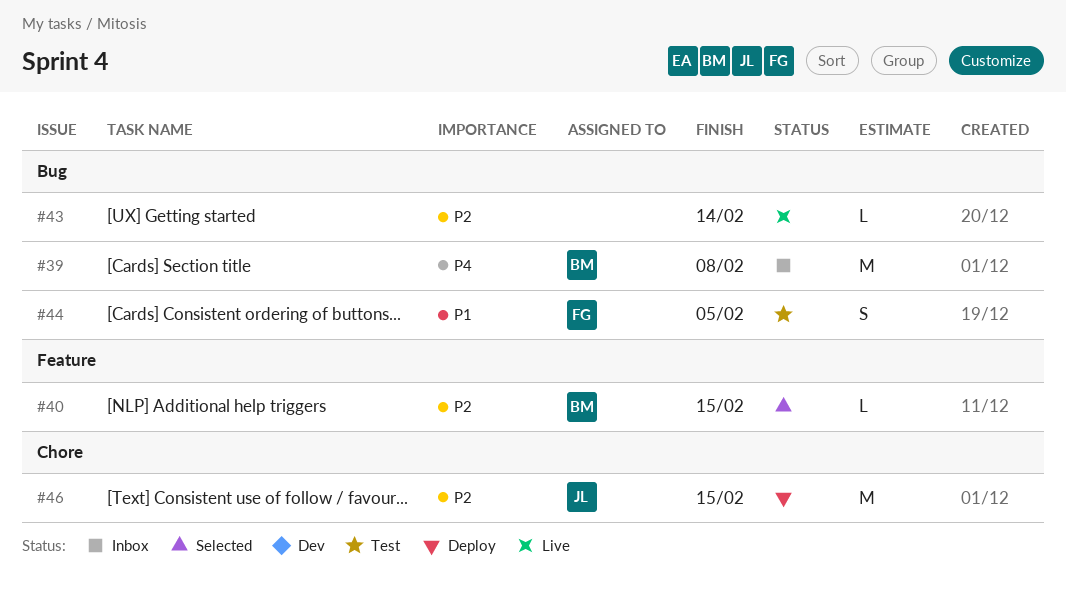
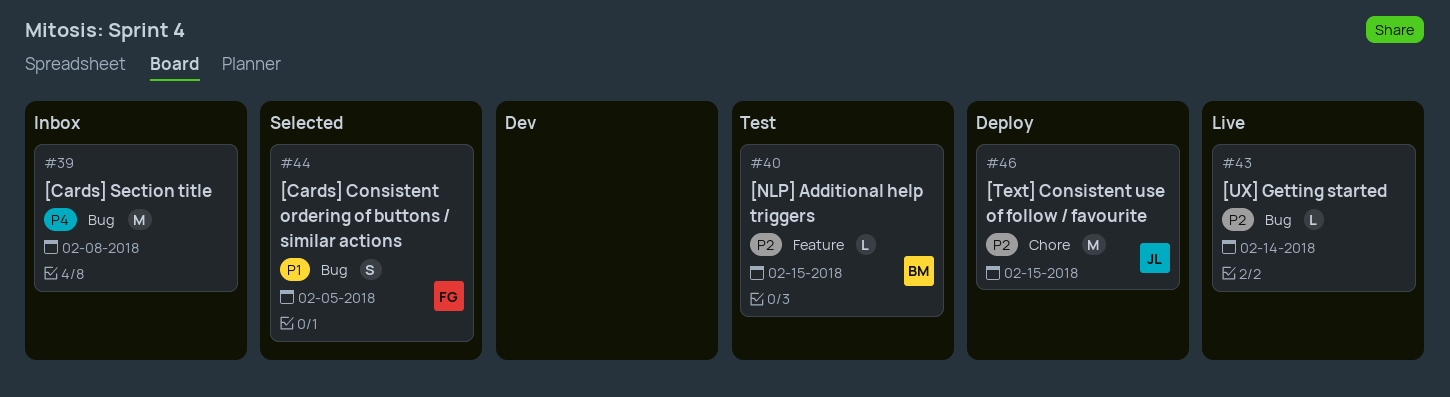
#39, owner: BM -> none
#40, status: Selected -> Test
#44, status: Test -> Selected

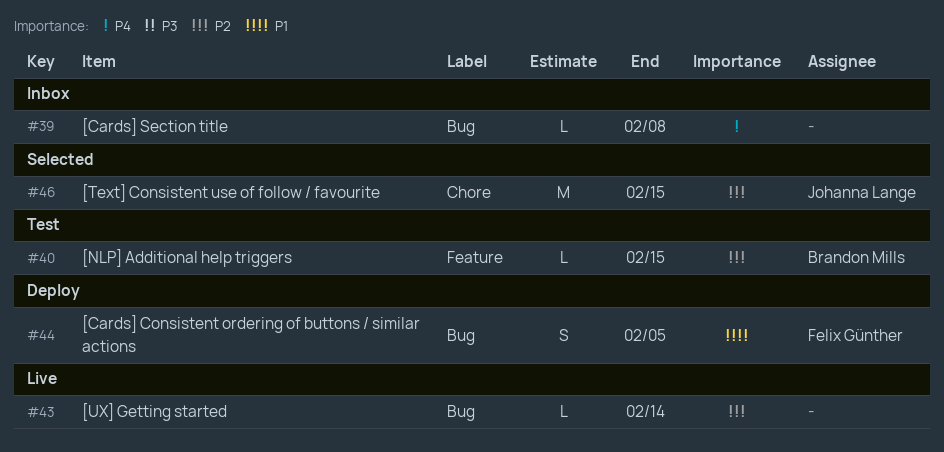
#39, estimate: M -> L
#44, status: Selected -> Deploy
#46, status: Deploy -> Selected

